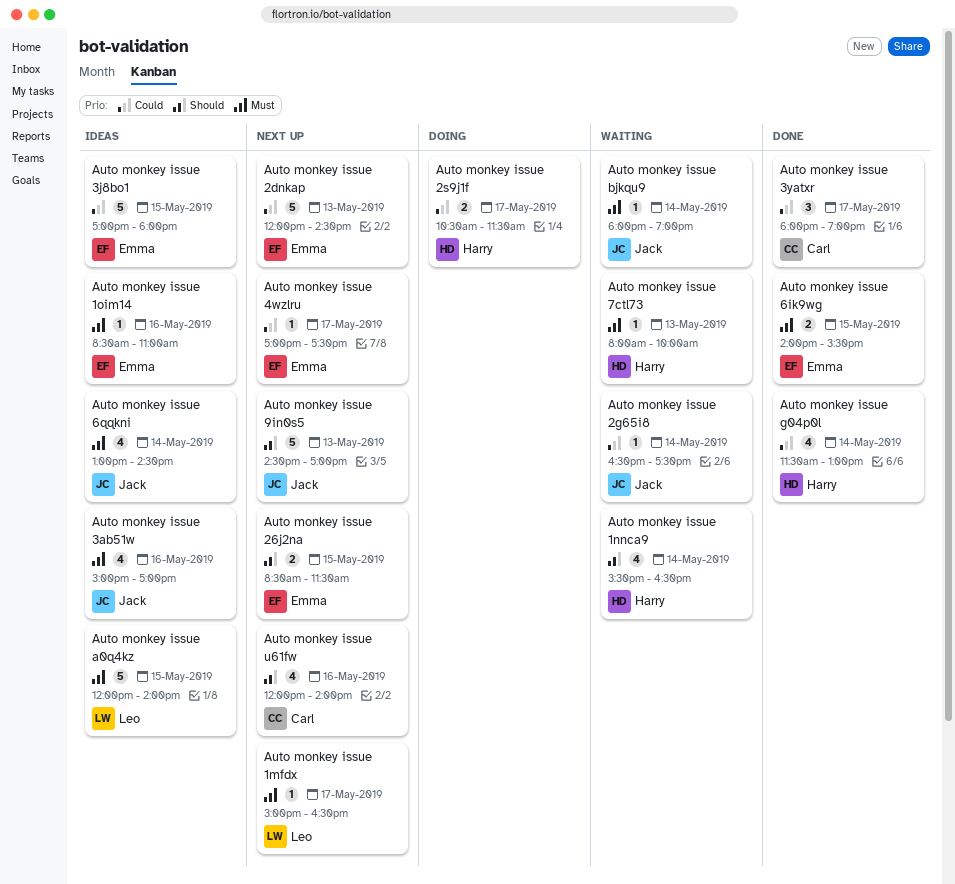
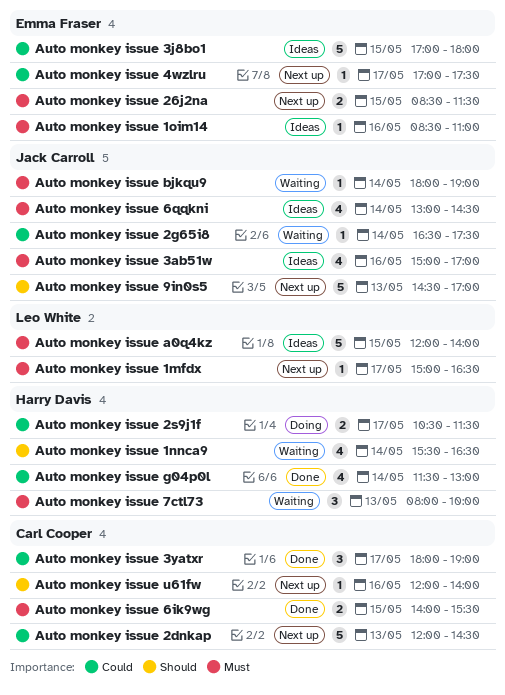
Auto monkey issue 26j2na, priority: Should -> Must
Auto monkey issue 2dnkap, owner: Emma Fraser -> Carl Cooper
Auto monkey issue 6ik9wg, owner: Emma Fraser -> Carl Cooper
Auto monkey issue 7ctl73, estimate: 1 -> 3
Auto monkey issue u61fw, estimate: 4 -> 1

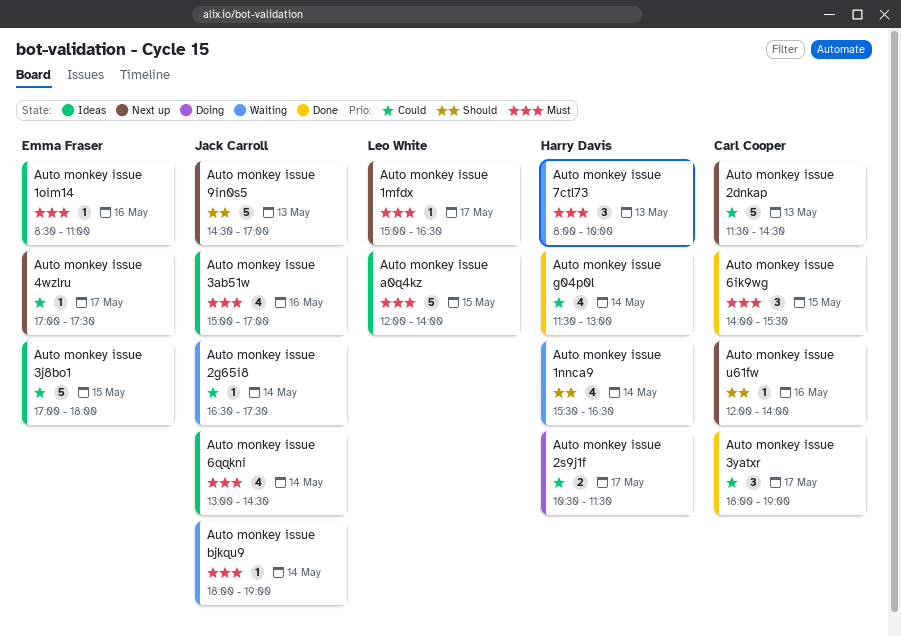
Auto monkey issue 26j2na: present -> none
Auto monkey issue 2dnkap, begins: 12:00 -> 11:30
Auto monkey issue 6ik9wg, estimate: 2 -> 3

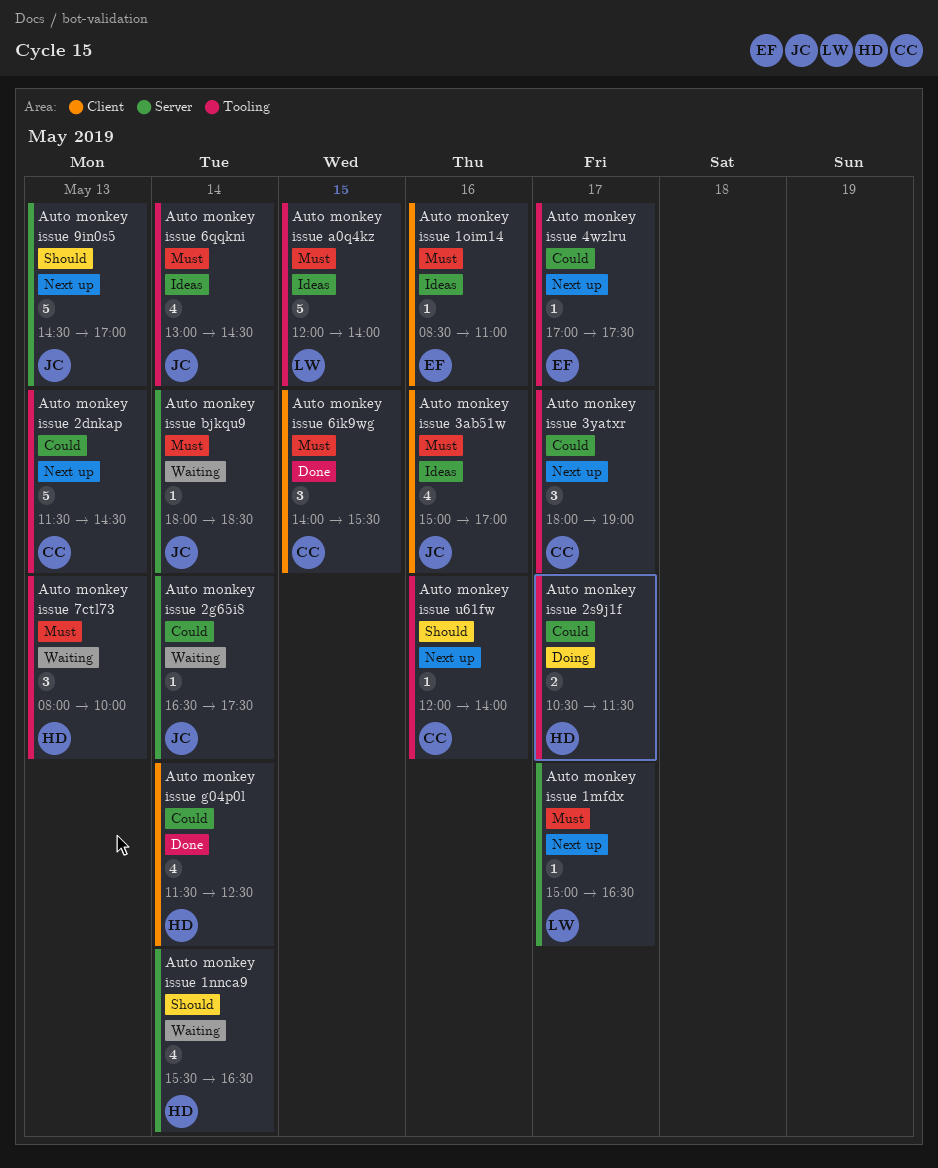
Auto monkey issue 3j8bo1: present -> none
Auto monkey issue 3yatxr, status: Done -> Next up
Auto monkey issue bjkqu9, ends: 19:00 -> 18:30
Auto monkey issue g04p0l, ends: 13:00 -> 12:30

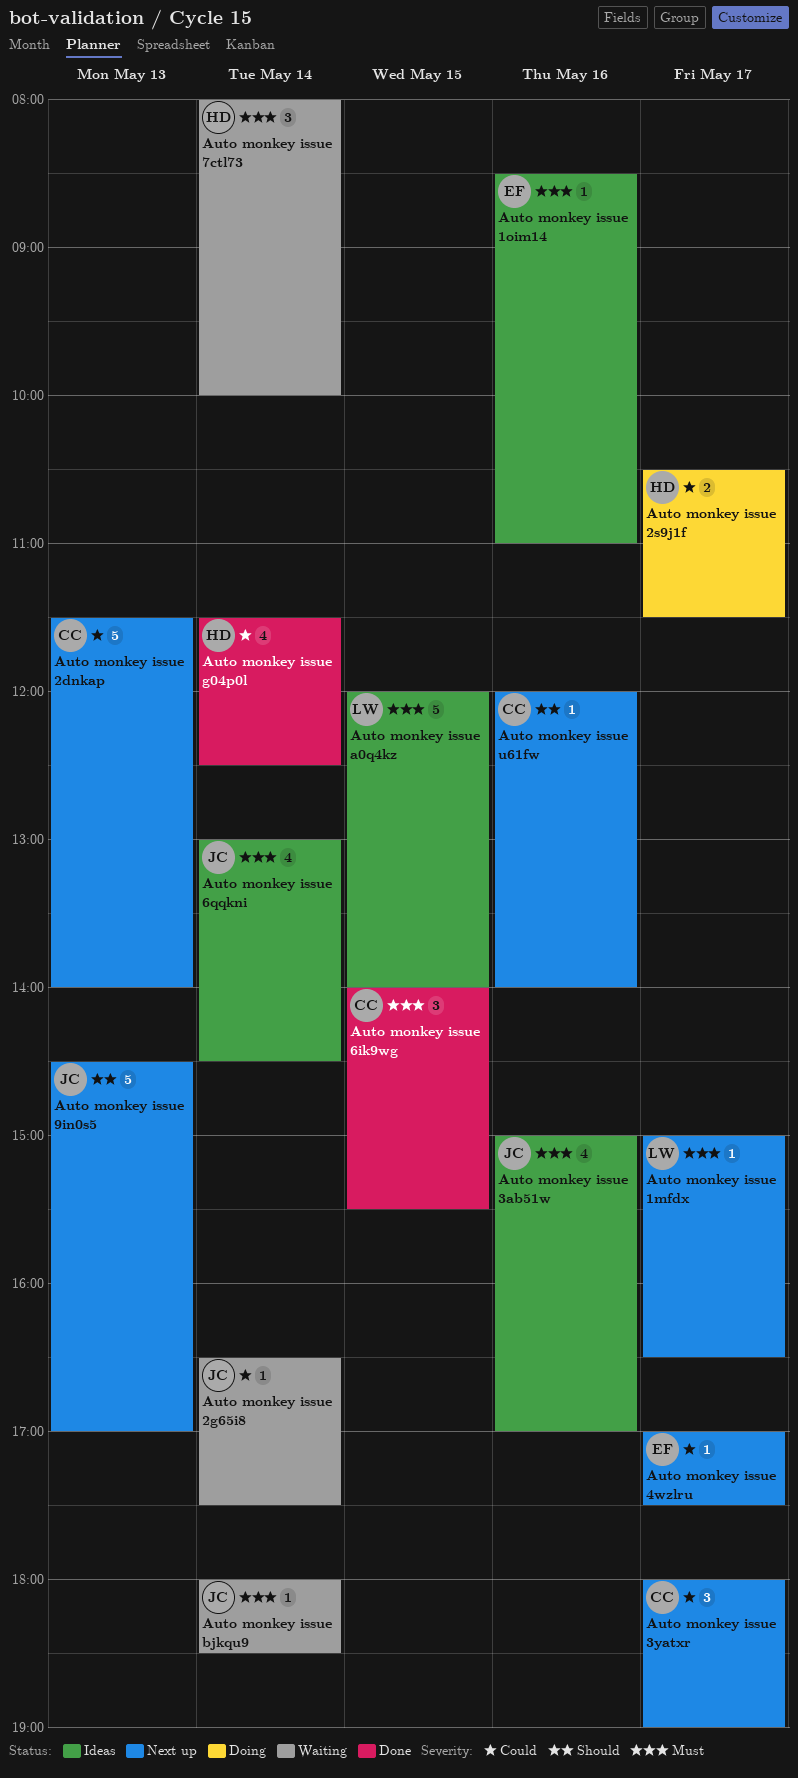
Auto monkey issue 1nnca9: present -> none
Auto monkey issue 2dnkap, ends: 14:30 -> 14:00
Auto monkey issue 7ctl73, day: May 13 -> May 14

